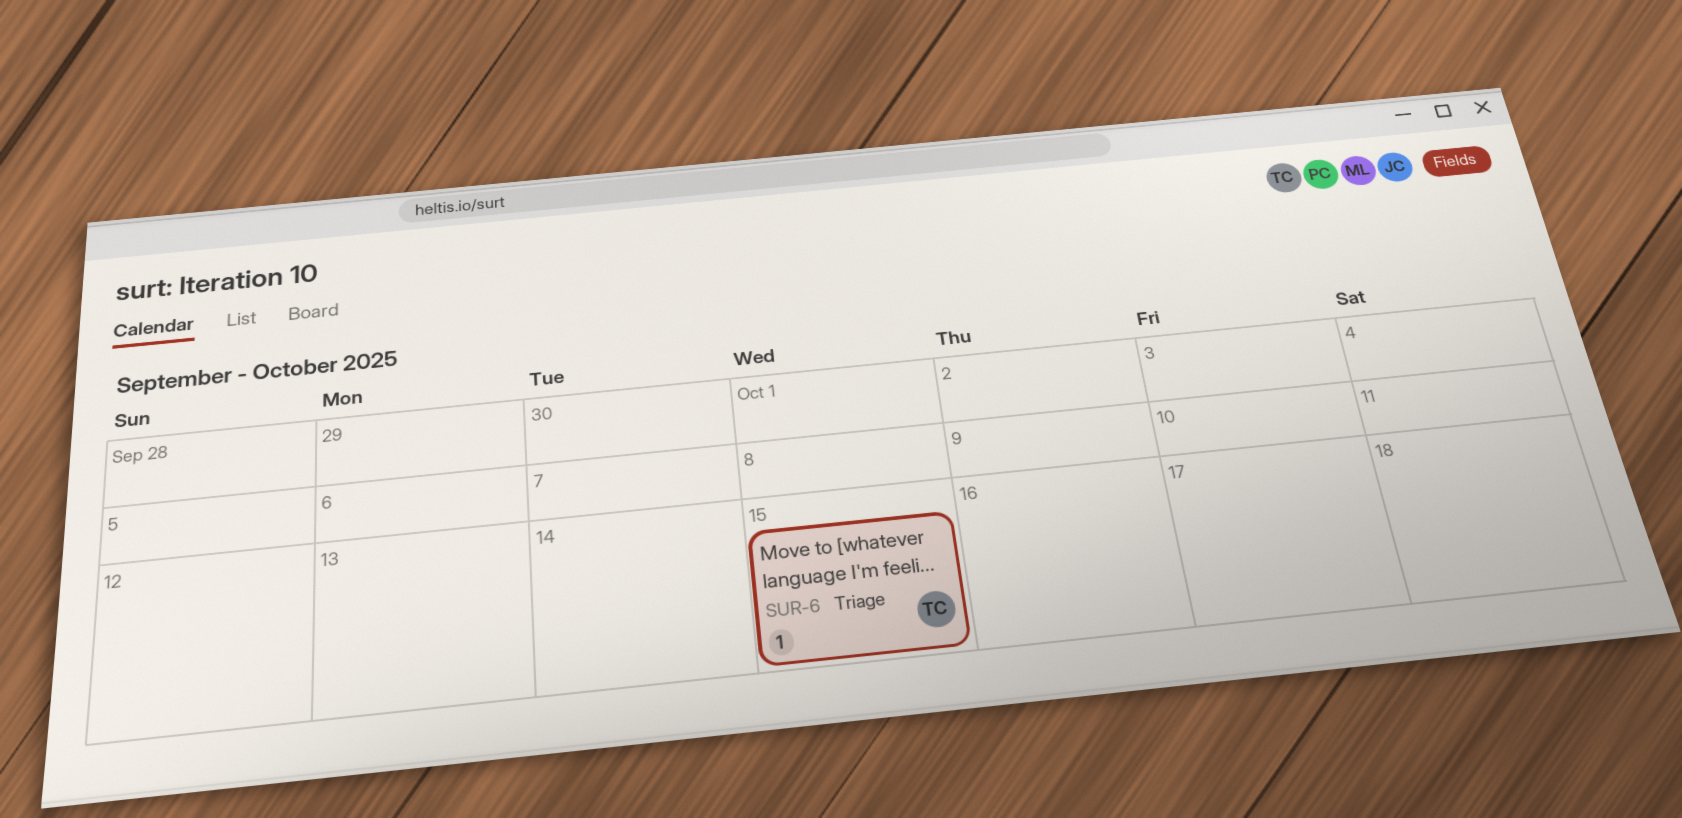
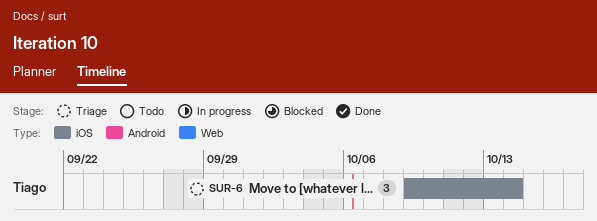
SUR-6, estimate: 1 -> 3
SUR-6, due: Oct 15 -> Oct 14

